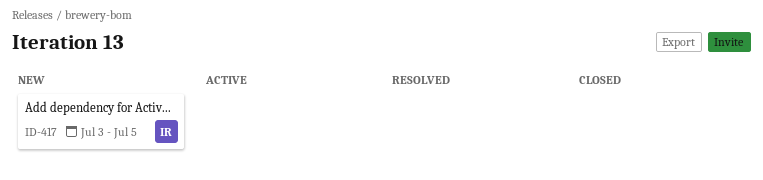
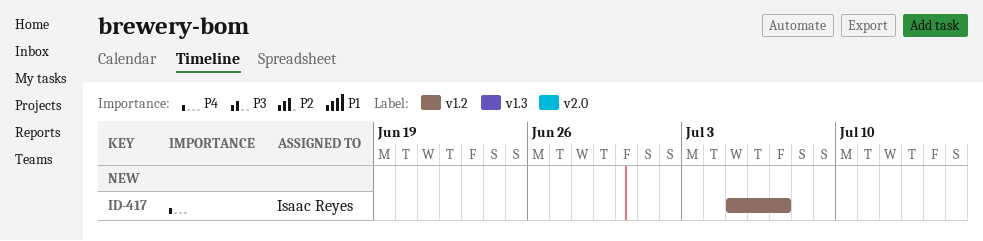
ID-417, start: Jul 3 -> Jul 5
ID-417, due: Jul 5 -> Jul 7

